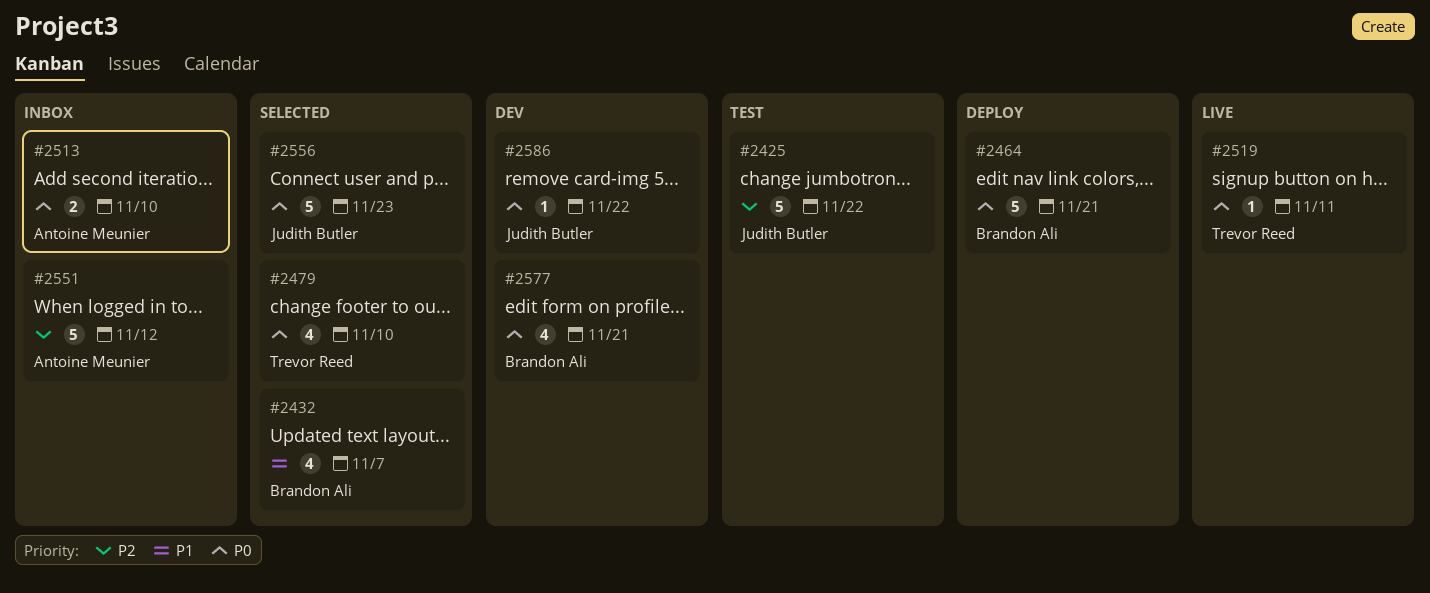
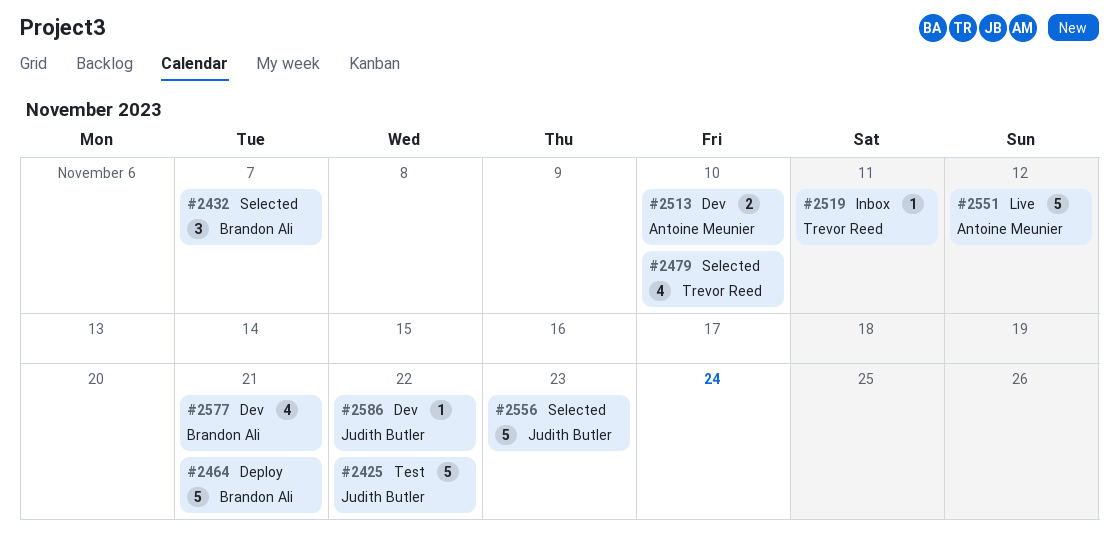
#2432, estimate: 4 -> 3
#2513, status: Inbox -> Dev
#2519, status: Live -> Inbox
#2551, status: Inbox -> Live

